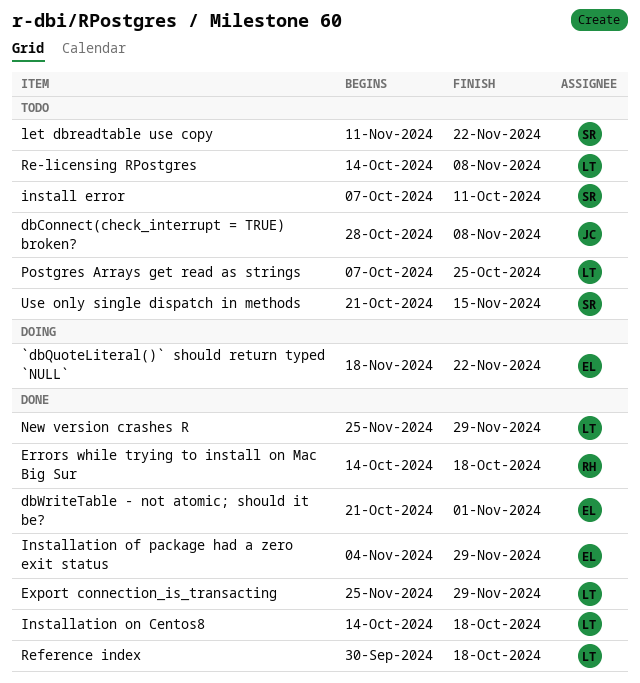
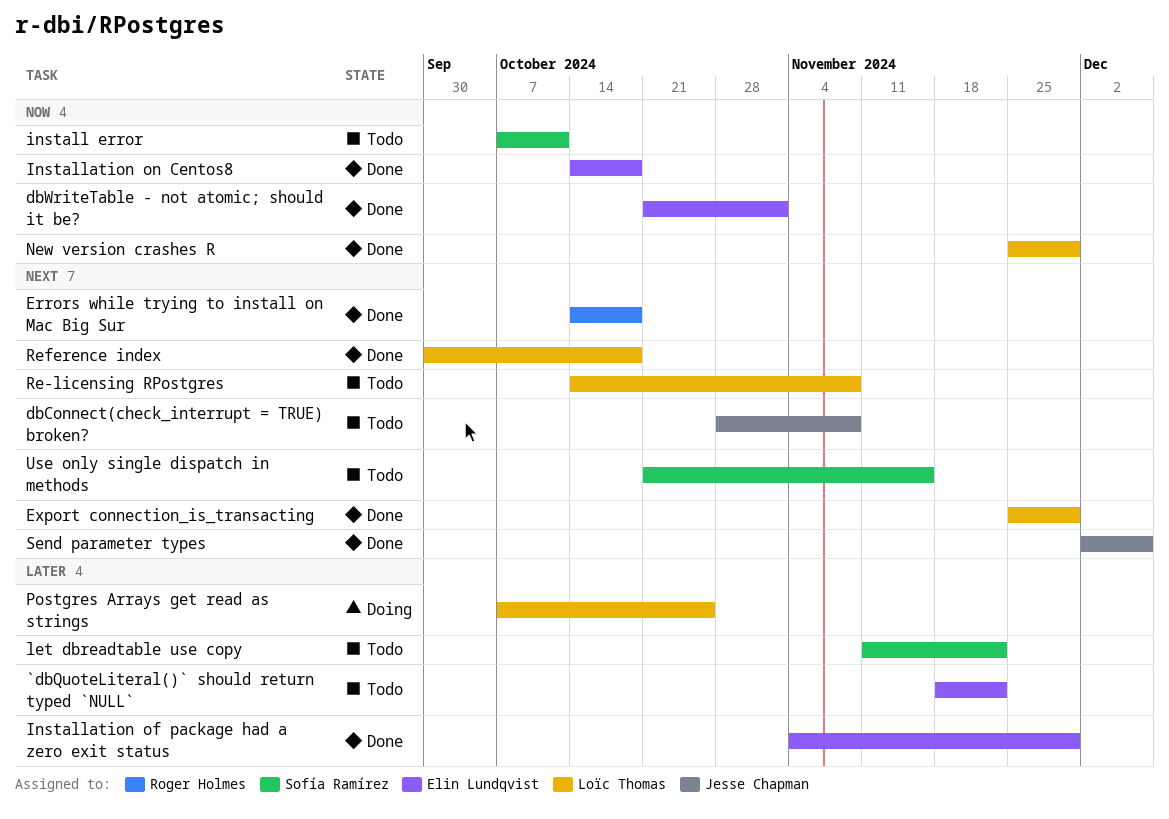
`dbQuoteLiteral()` should return typed `NULL`, status: Doing -> Todo
Installation on Centos8, owner: Loïc Thomas -> Elin Lundqvist
Postgres Arrays get read as strings, status: Todo -> Doing
Send parameter types: none -> present

